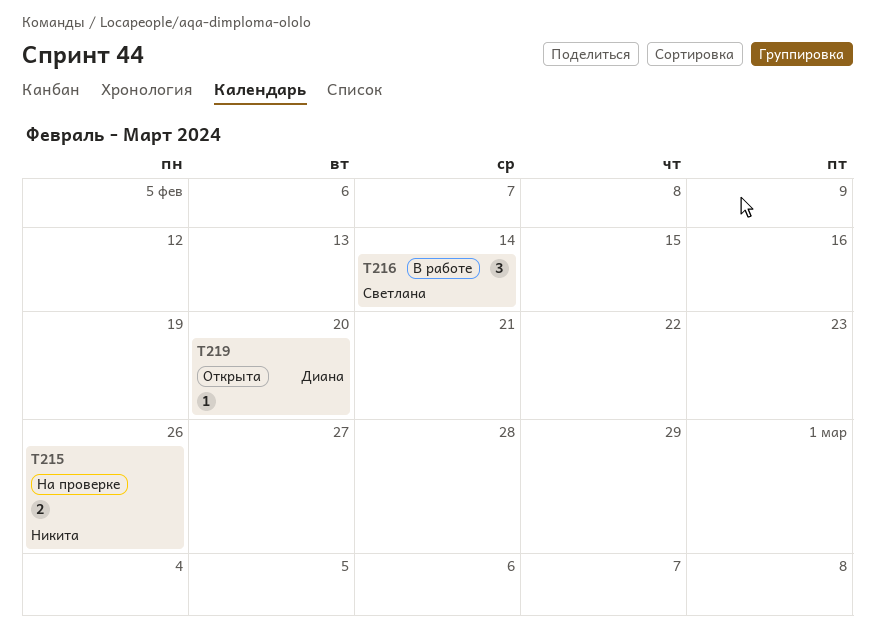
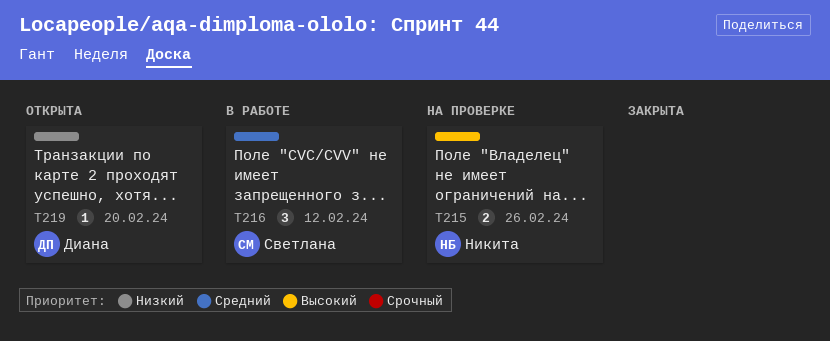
T216, due: Feb 14 -> Feb 12

